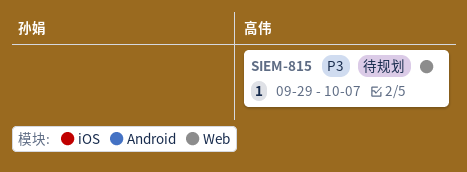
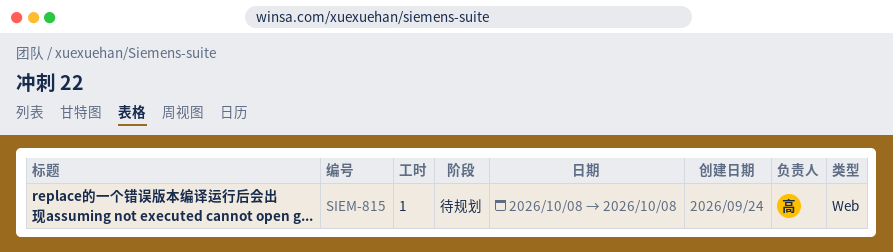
SIEM-815, start: Sep 29 -> Oct 8
SIEM-815, due: Oct 7 -> Oct 8

